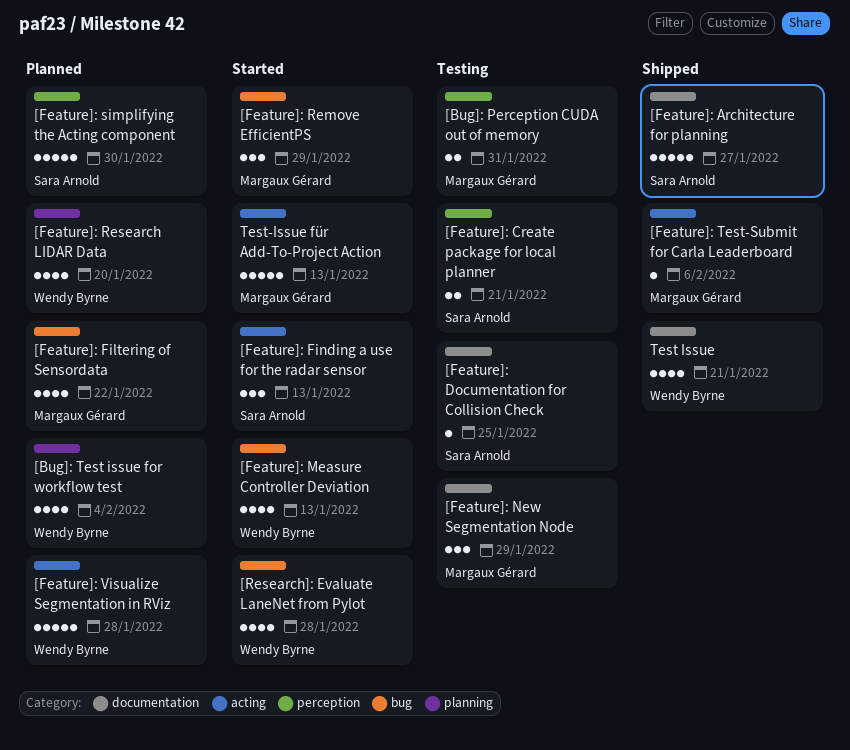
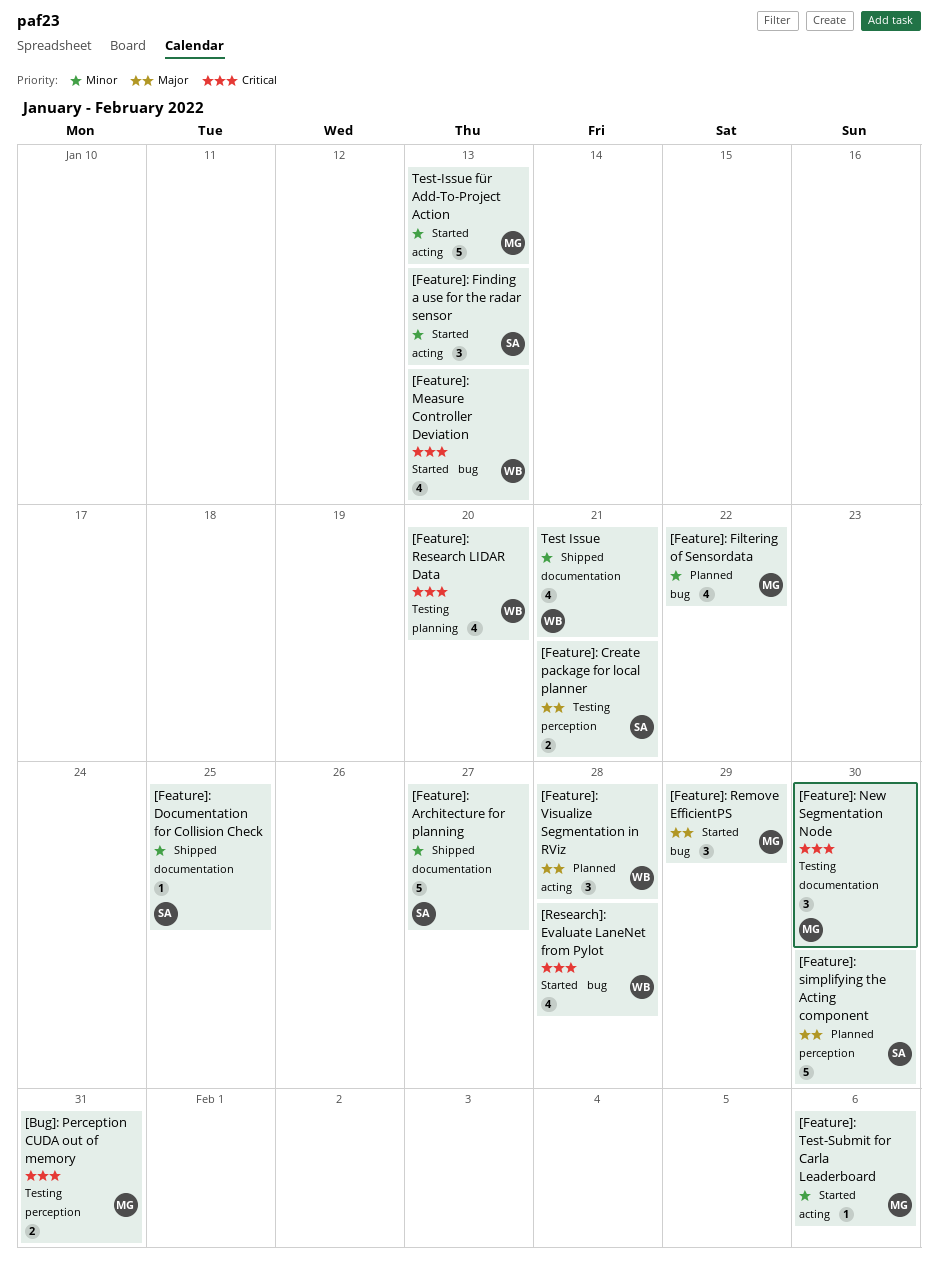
[Bug]: Test issue for workflow test: present -> none
[Feature]: Documentation for Collision Check, status: Testing -> Shipped
[Feature]: New Segmentation Node, due: Jan 29 -> Jan 30
[Feature]: Research LIDAR Data, status: Planned -> Testing
[Feature]: Test-Submit for Carla Leaderboard, status: Shipped -> Started
[Feature]: Visualize Segmentation in RViz, estimate: 5 -> 3

